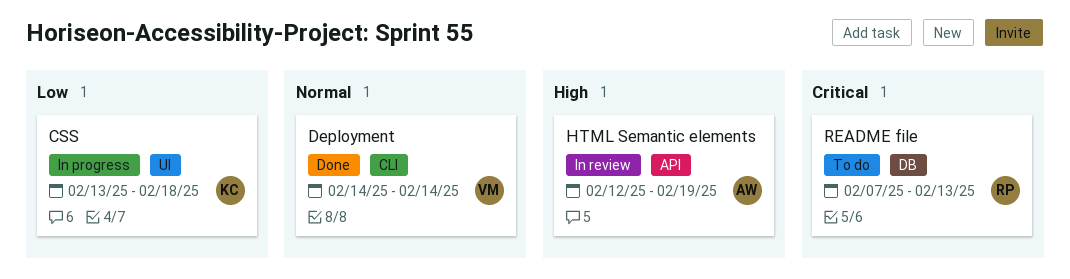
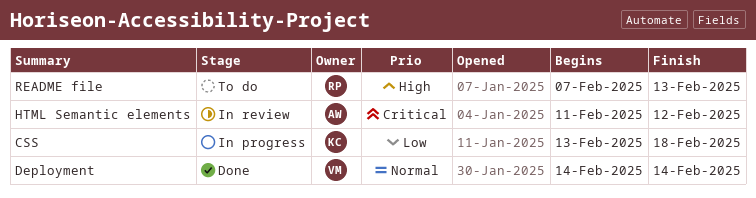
HTML Semantic elements, priority: High -> Critical
HTML Semantic elements, start: Feb 12 -> Feb 11
HTML Semantic elements, due: Feb 19 -> Feb 12
README file, priority: Critical -> High

